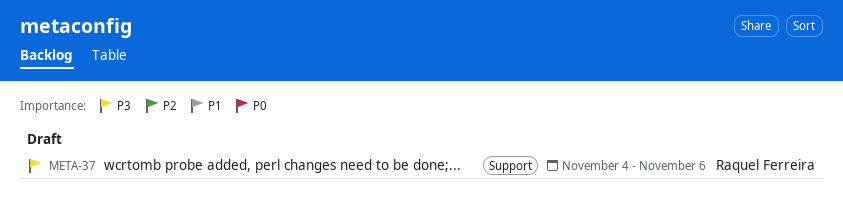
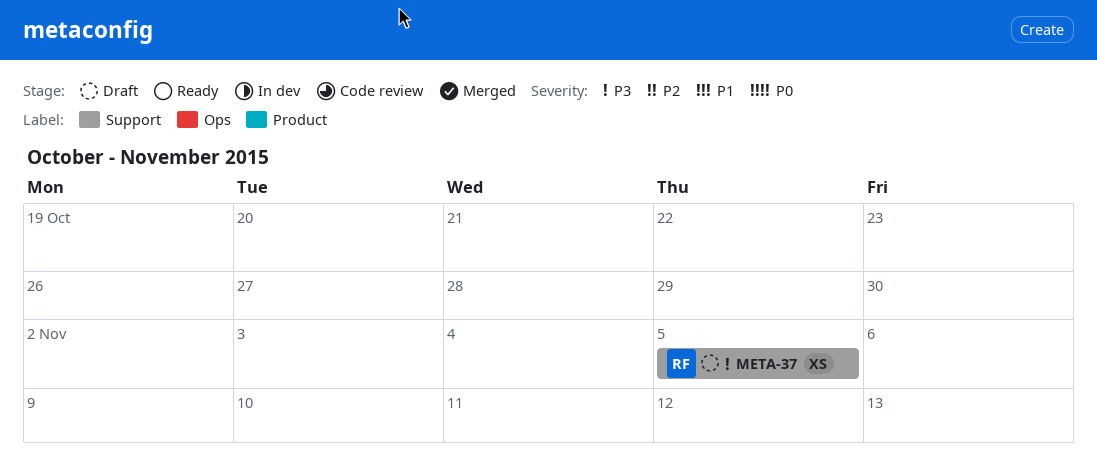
META-37, start: Nov 4 -> Nov 5
META-37, due: Nov 6 -> Nov 5

